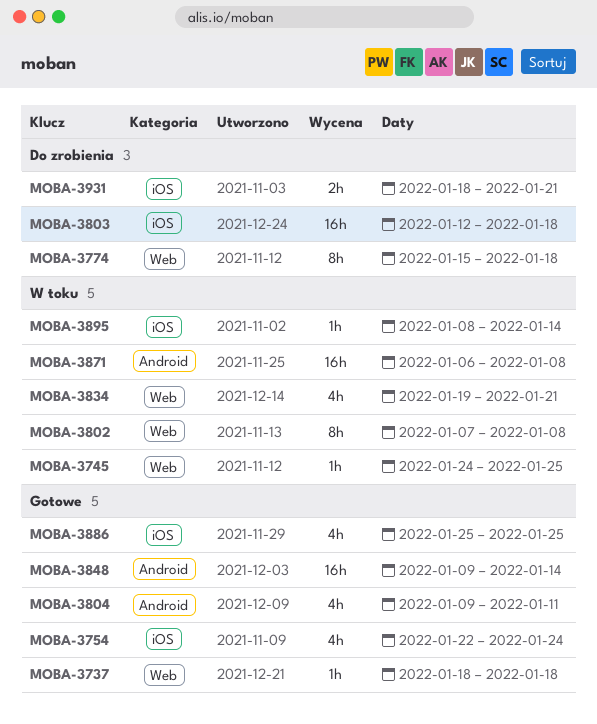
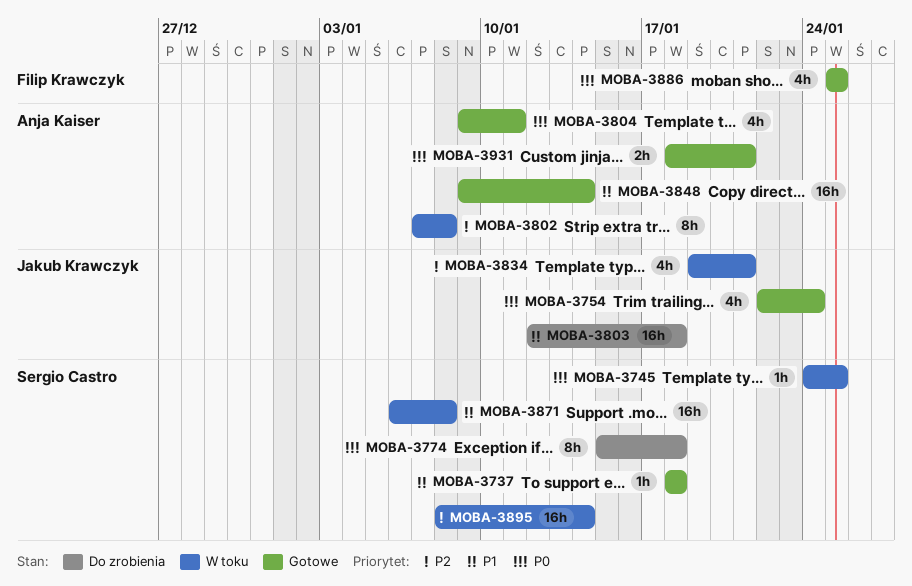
MOBA-3895, estimate: 1h -> 16h
MOBA-3931, status: Do zrobienia -> Gotowe

